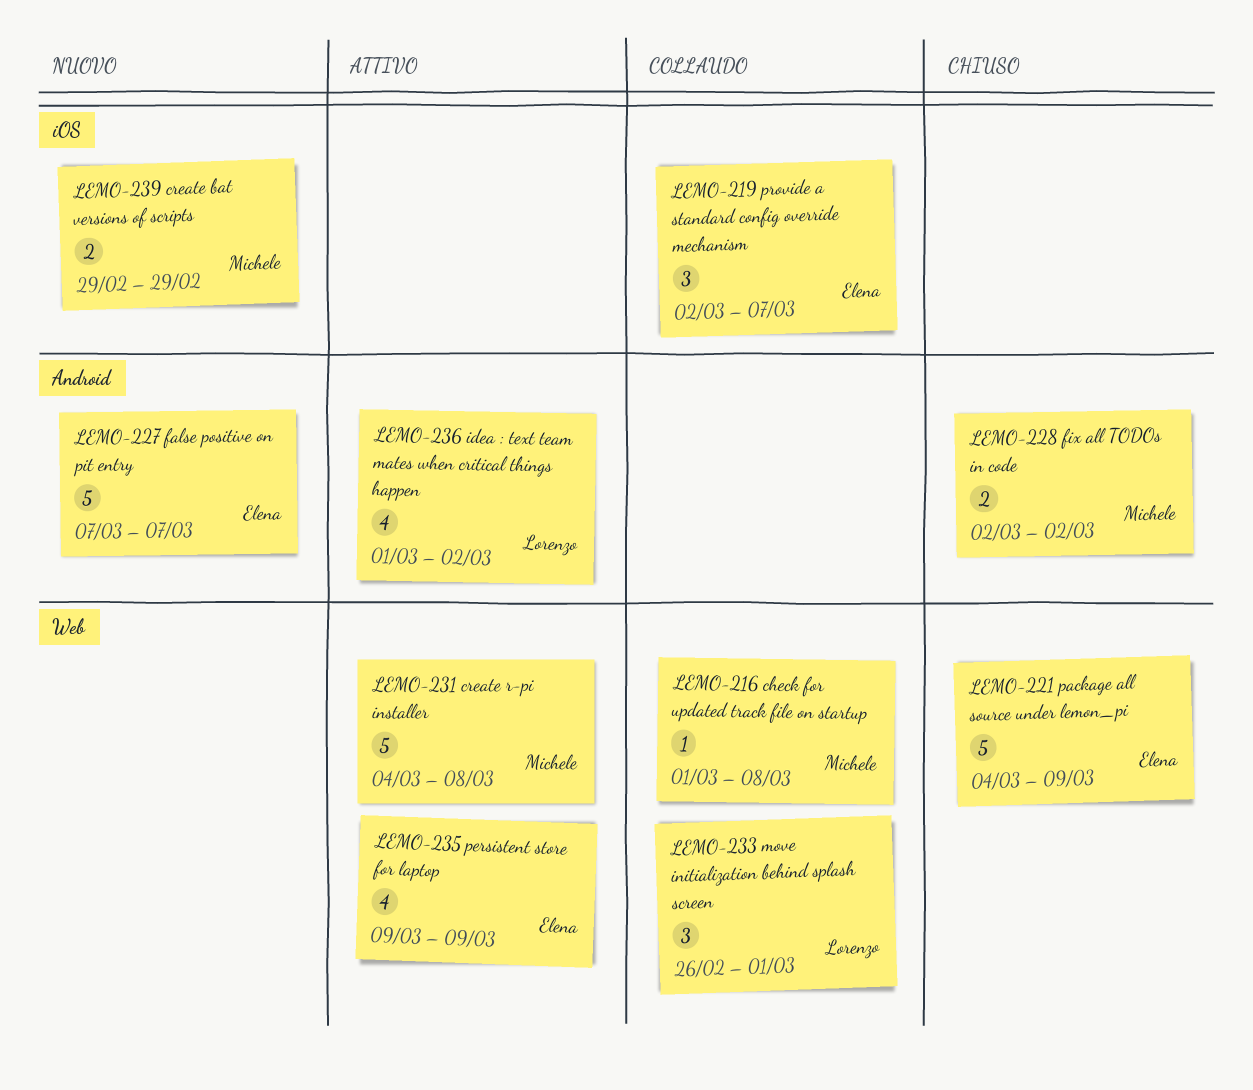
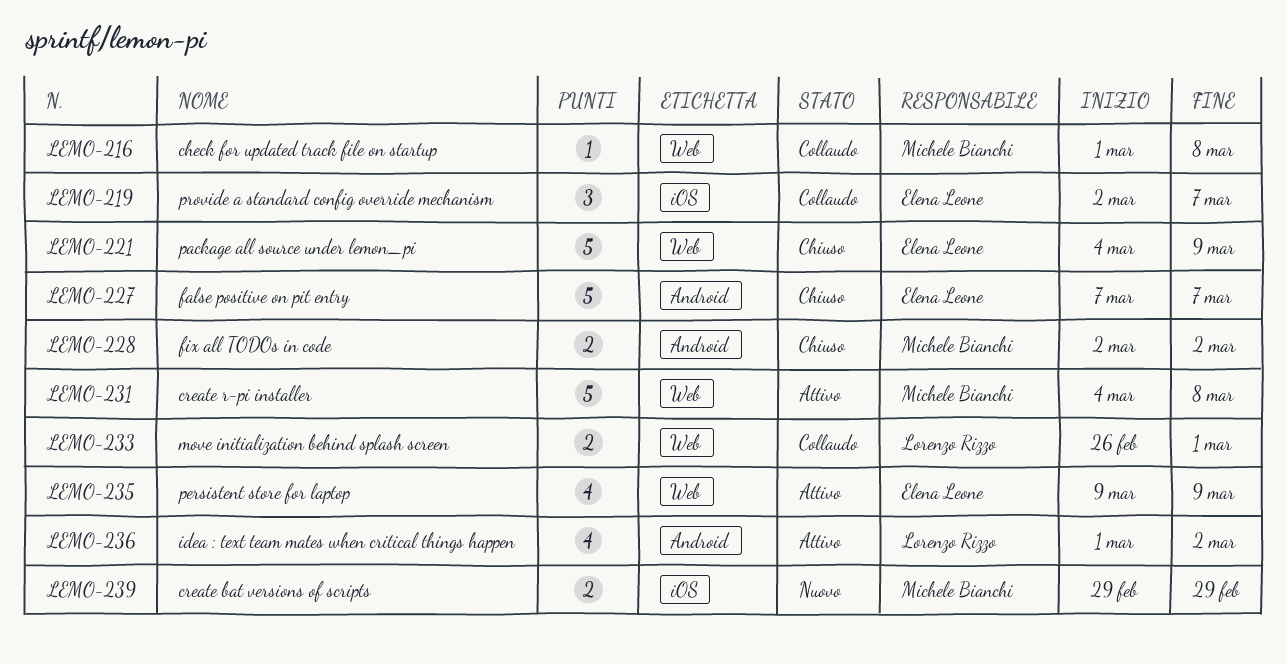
LEMO-227, status: Nuovo -> Chiuso
LEMO-233, estimate: 3 -> 2

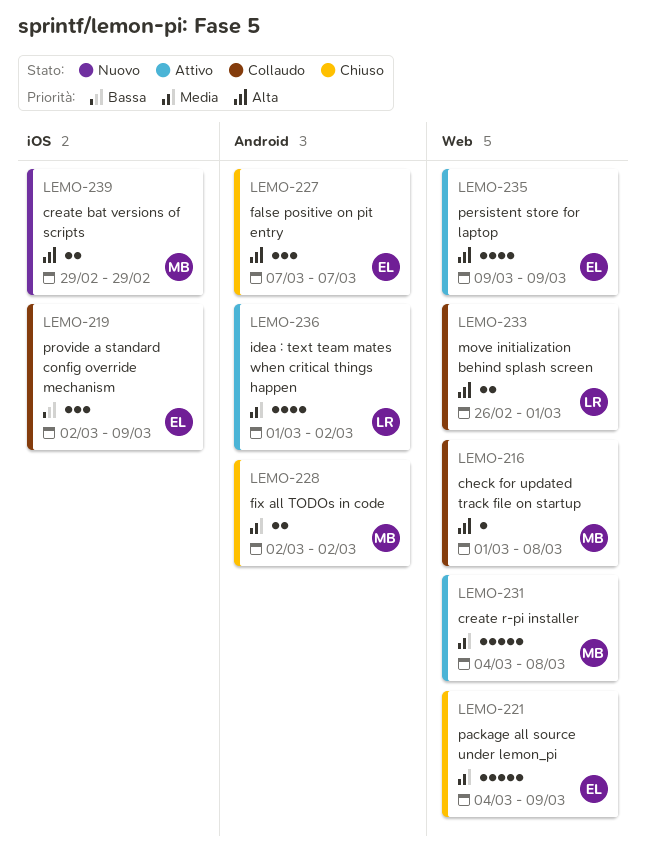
LEMO-219, due: Mar 7 -> Mar 9
LEMO-227, estimate: 5 -> 3

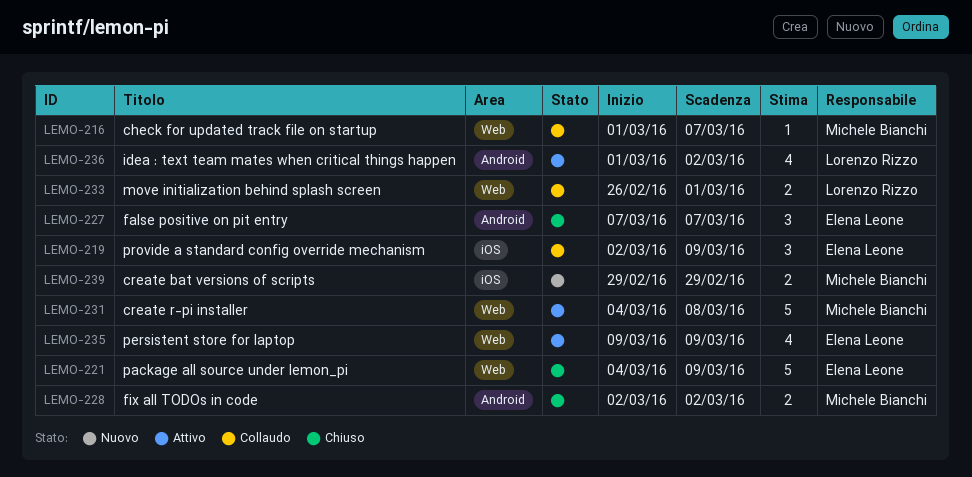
LEMO-216, due: Mar 8 -> Mar 7

